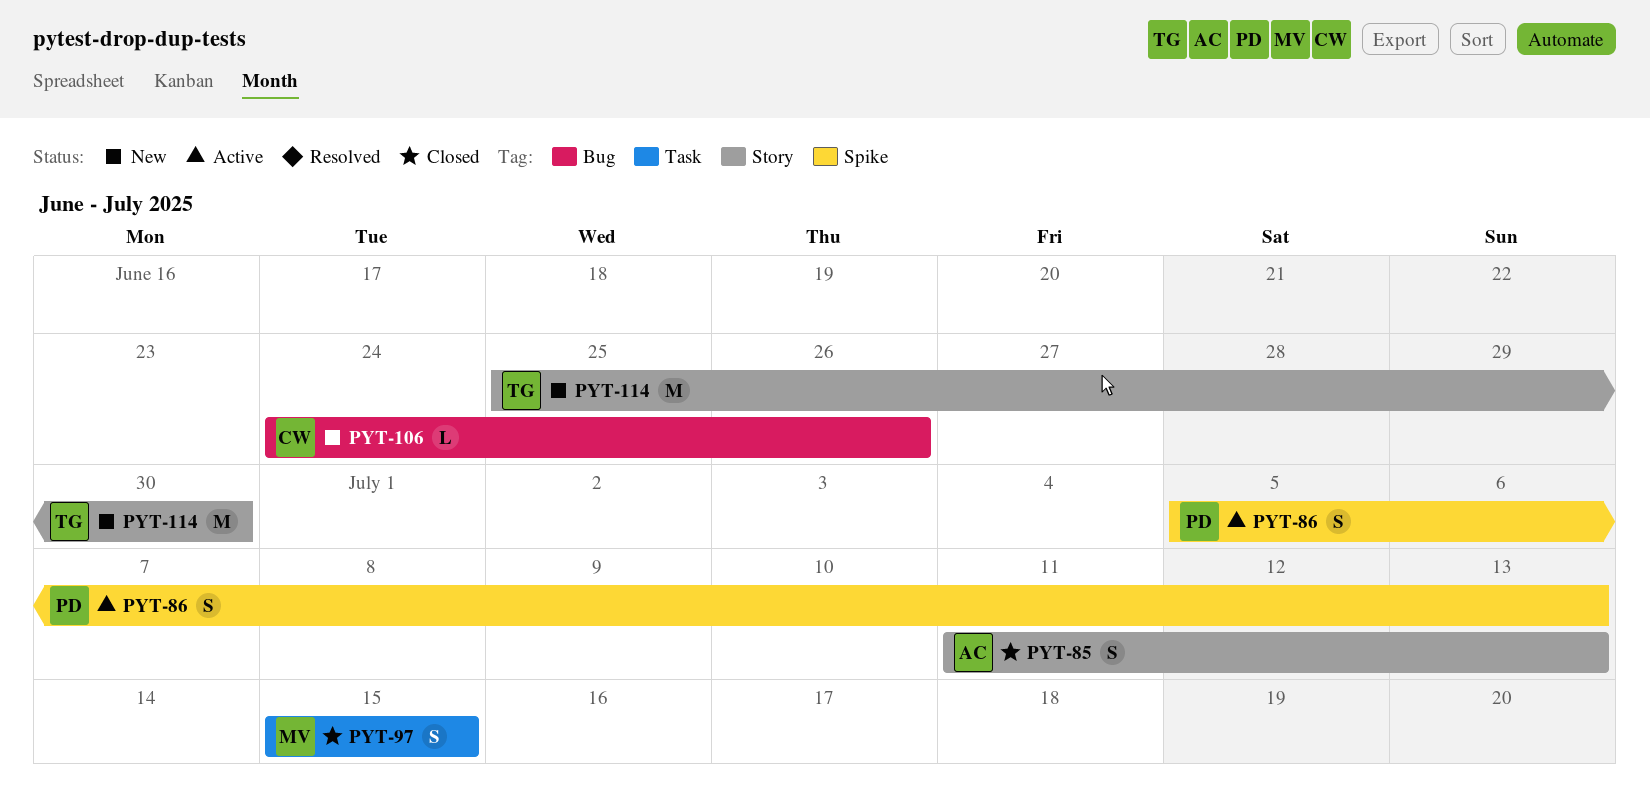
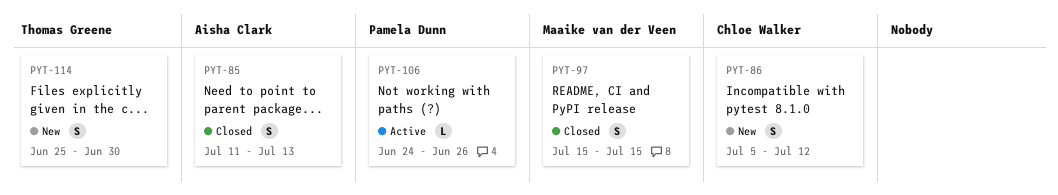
PYT-86, status: Active -> New
PYT-86, owner: Pamela Dunn -> Chloe Walker
PYT-86, due: Jul 13 -> Jul 12
PYT-106, status: New -> Active
PYT-106, owner: Chloe Walker -> Pamela Dunn
PYT-114, estimate: M -> S

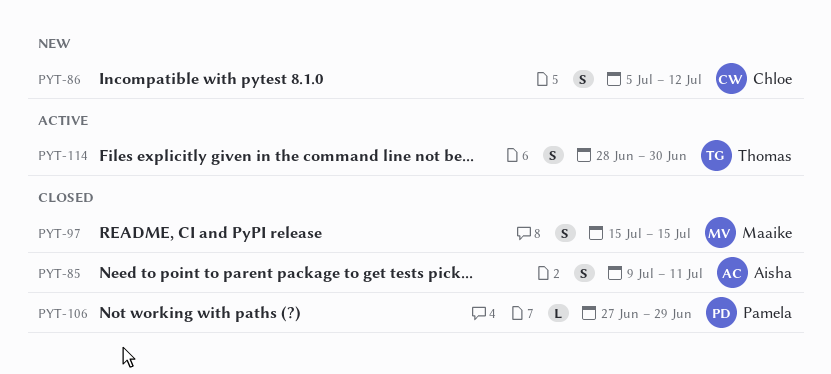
PYT-85, start: Jul 11 -> Jul 9
PYT-85, due: Jul 13 -> Jul 11
PYT-106, status: Active -> Closed
PYT-106, start: Jun 24 -> Jun 27
PYT-106, due: Jun 26 -> Jun 29
PYT-114, status: New -> Active
PYT-114, start: Jun 25 -> Jun 28

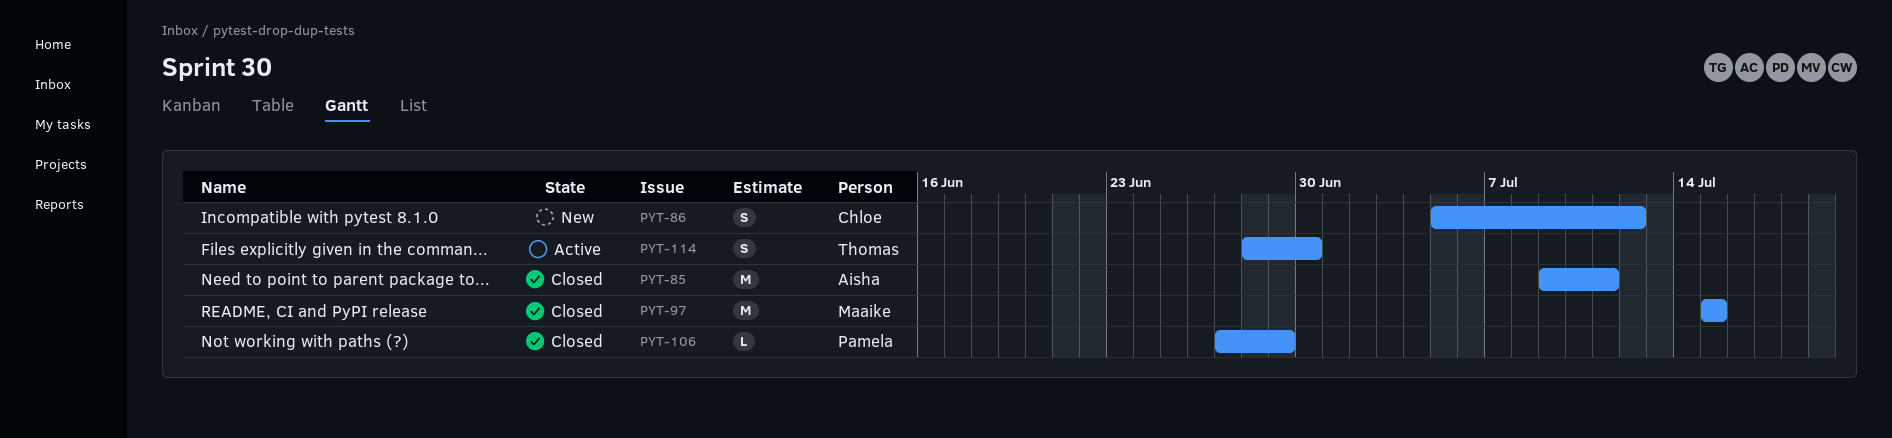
PYT-85, estimate: S -> M
PYT-97, estimate: S -> M

